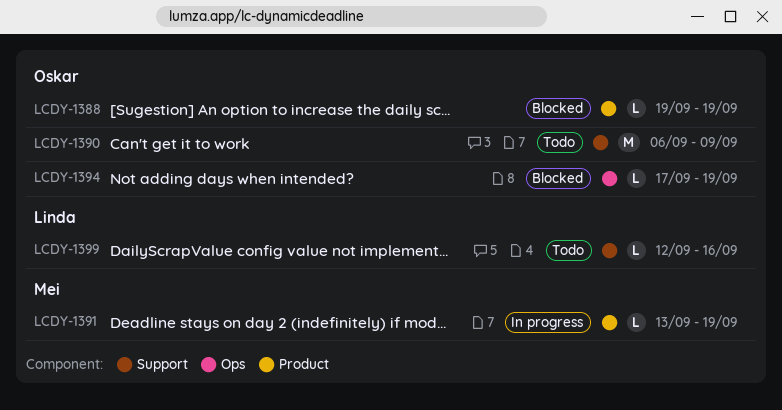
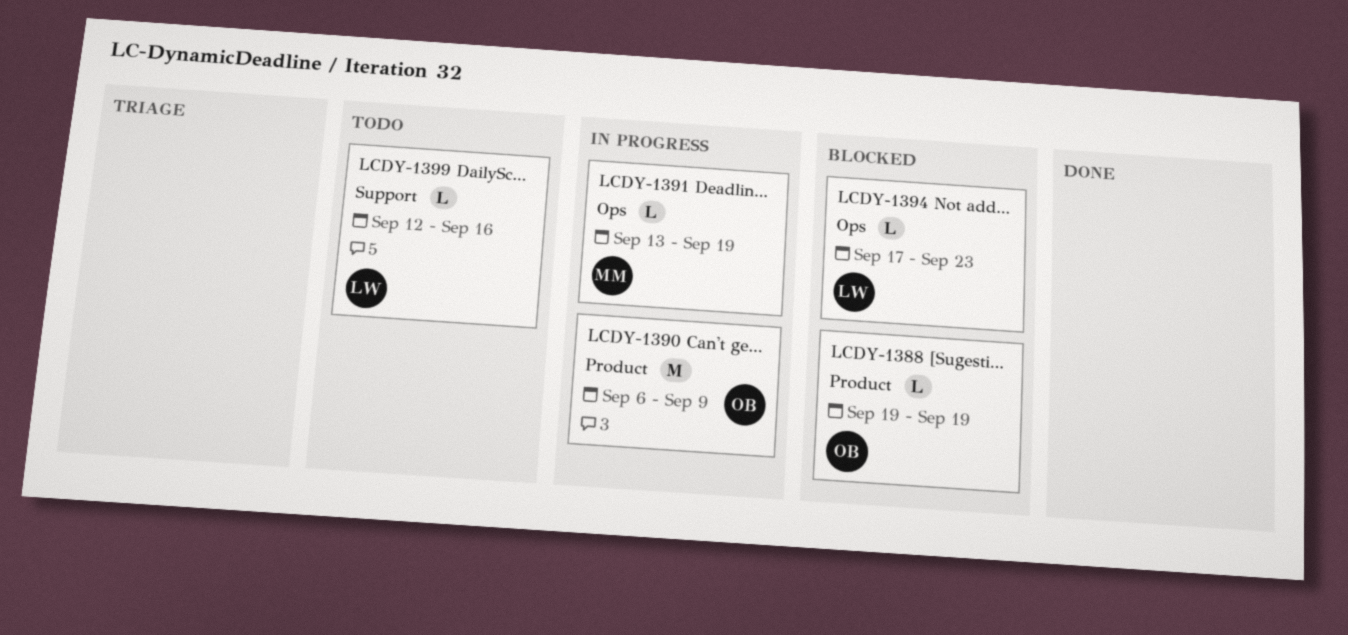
LCDY-1390, status: Todo -> In progress
LCDY-1390, label: Support -> Product
LCDY-1391, label: Product -> Ops
LCDY-1394, owner: Oskar -> Linda
LCDY-1394, due: Sep 19 -> Sep 23

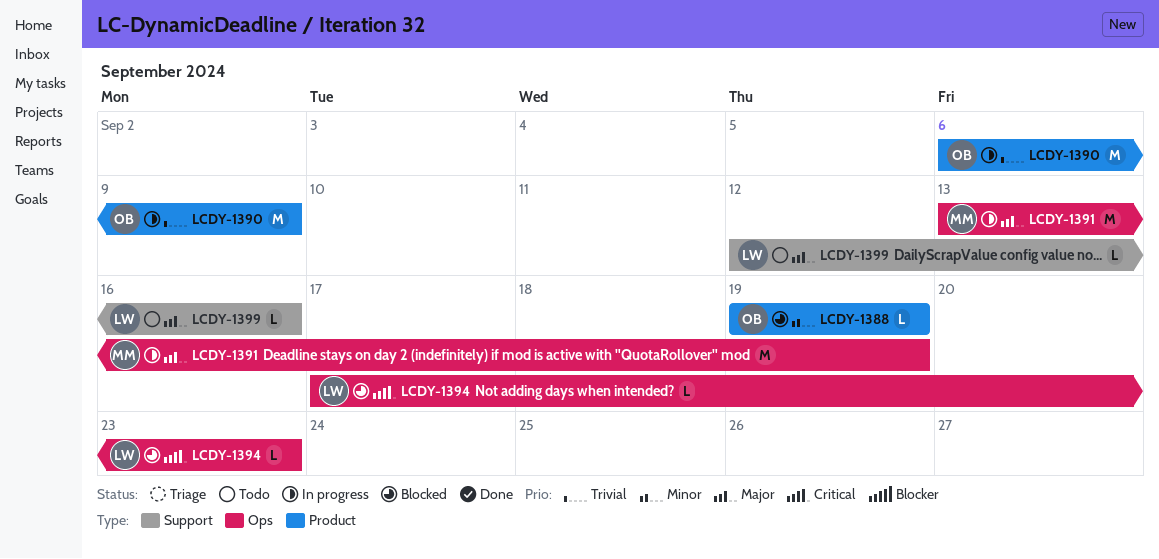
LCDY-1391, estimate: L -> M

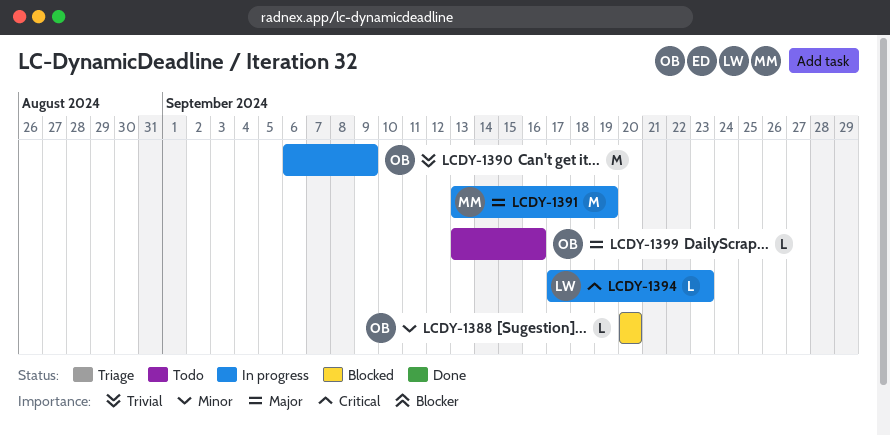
LCDY-1388, start: Sep 19 -> Sep 20
LCDY-1388, due: Sep 19 -> Sep 20
LCDY-1394, status: Blocked -> In progress
LCDY-1399, owner: LW -> OB
LCDY-1399, start: Sep 12 -> Sep 13

